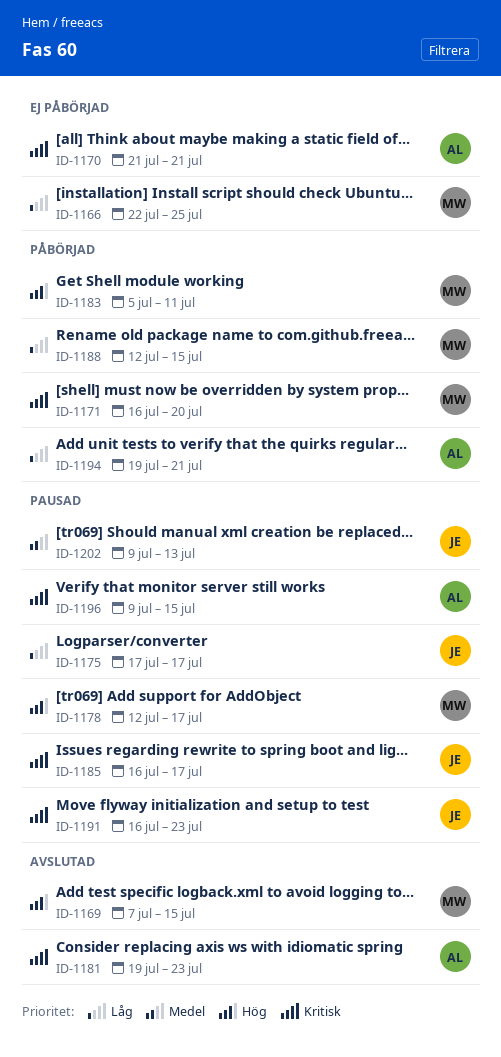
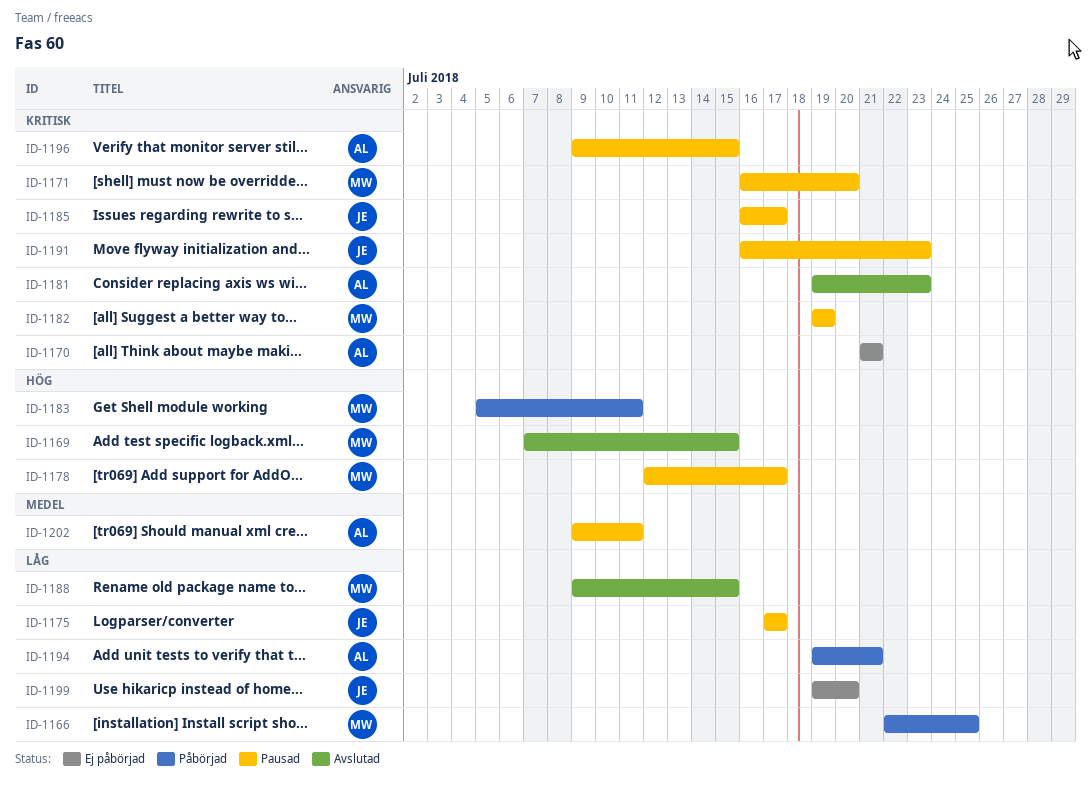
ID-1166, status: Ej påbörjad -> Påbörjad
ID-1171, status: Påbörjad -> Pausad
ID-1182: none -> present
ID-1188, status: Påbörjad -> Avslutad
ID-1188, start: Jul 12 -> Jul 9
ID-1199: none -> present
ID-1202, owner: JE -> AL
ID-1202, due: Jul 13 -> Jul 11

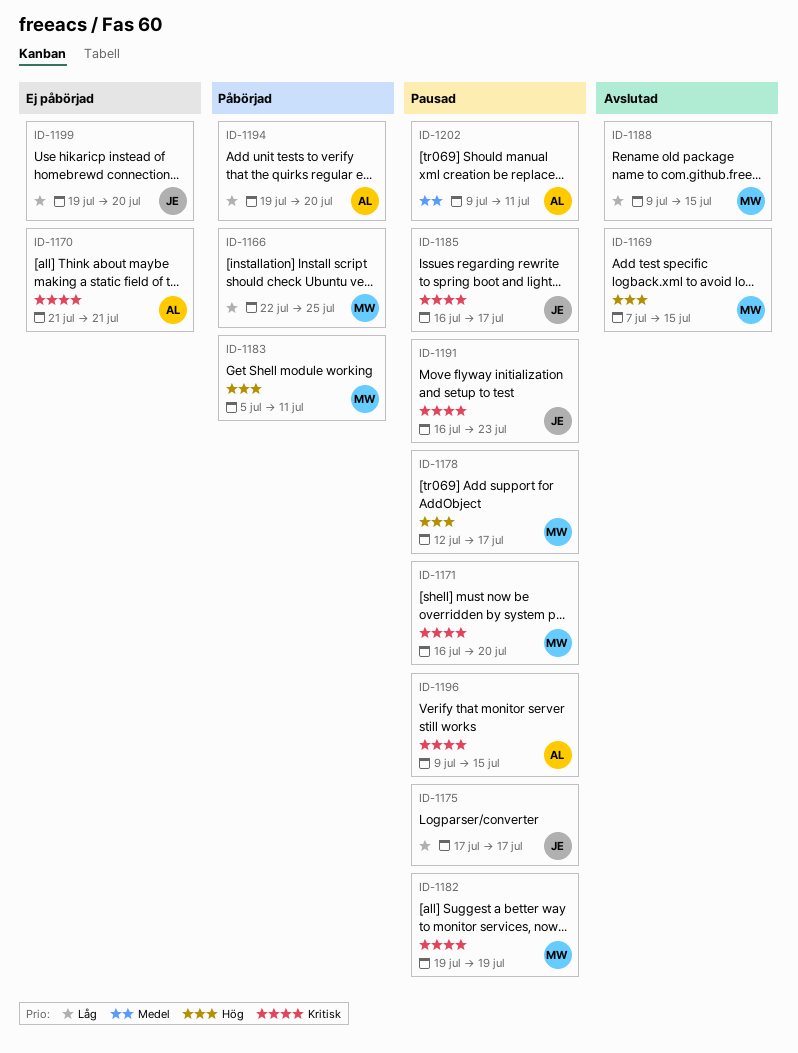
ID-1181: present -> none
ID-1194, due: Jul 21 -> Jul 20

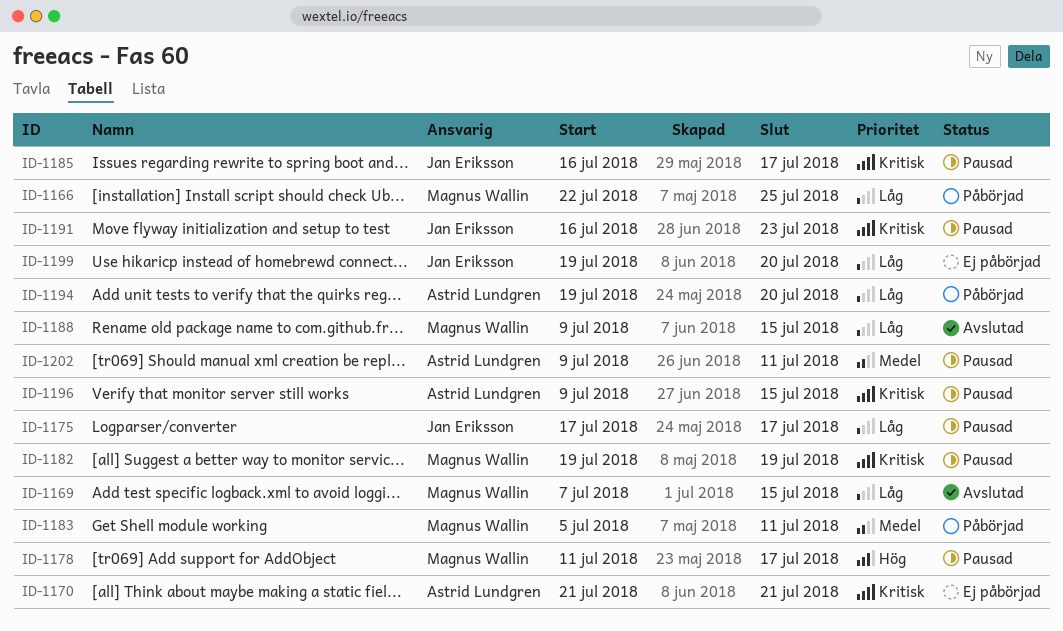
ID-1169, priority: Hög -> Låg
ID-1171: present -> none
ID-1178, start: Jul 12 -> Jul 11
ID-1183, priority: Hög -> Medel

